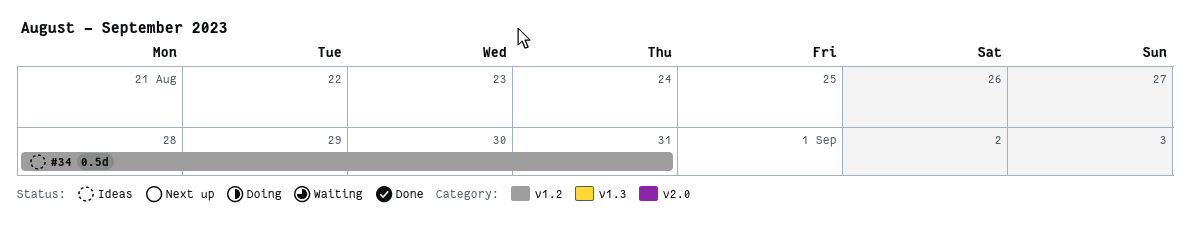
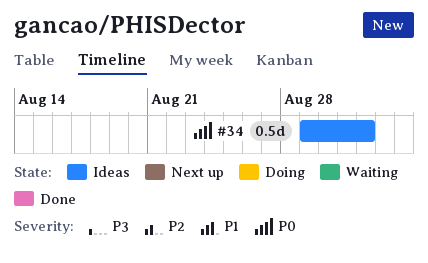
#34, start: Aug 28 -> Aug 29
#34, due: Aug 31 -> Sep 1

